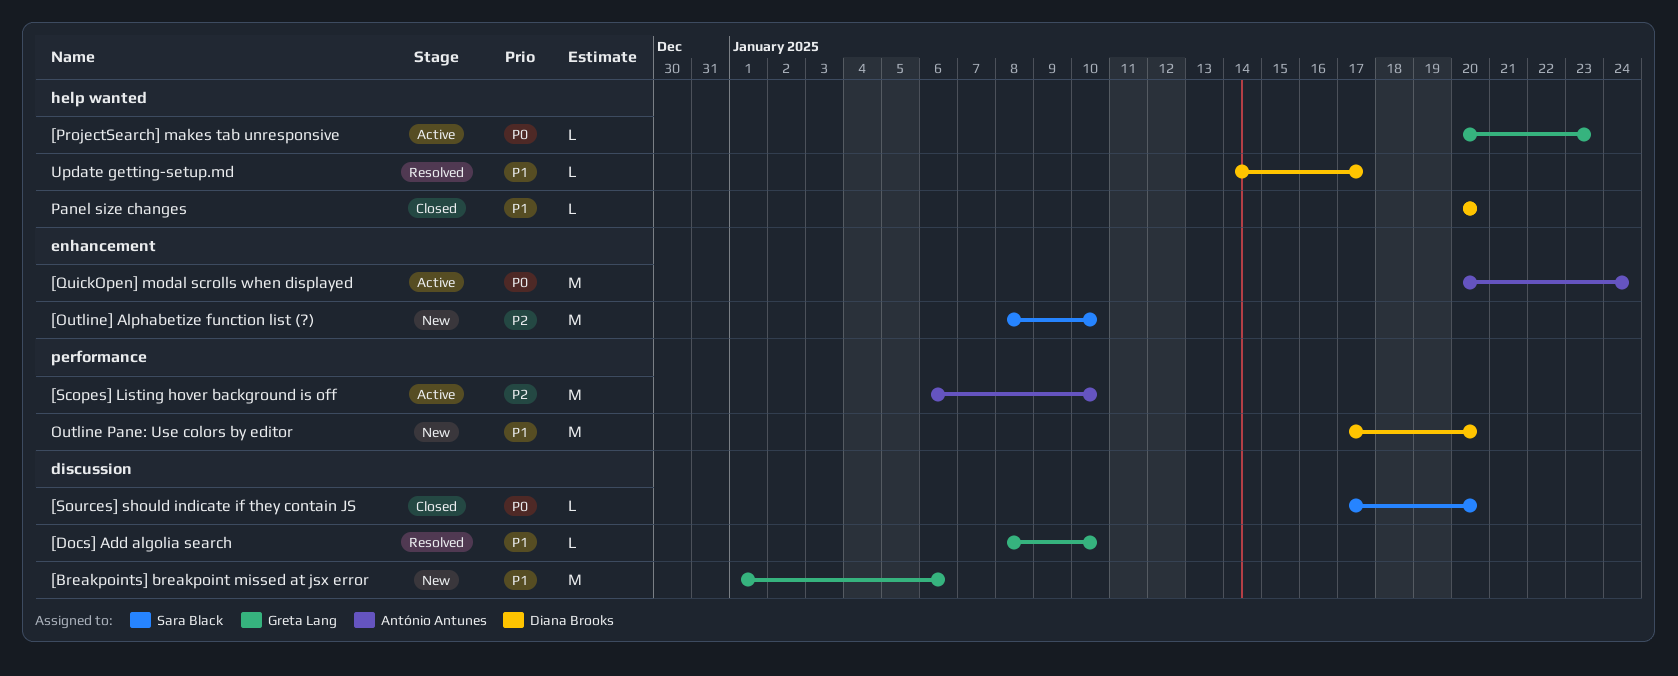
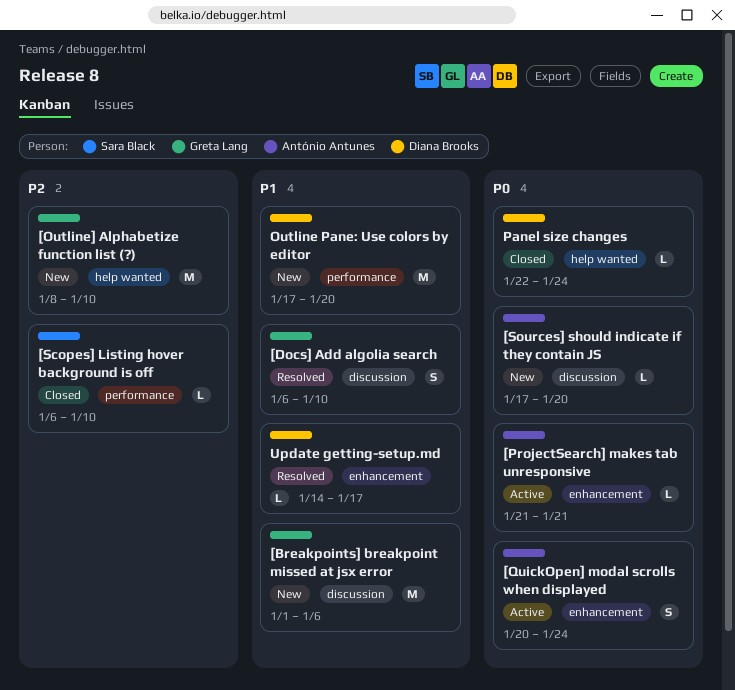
[Docs] Add algolia search, estimate: L -> S
[Docs] Add algolia search, start: Jan 8 -> Jan 6
[Outline] Alphabetize function list (?), owner: Sara Black -> Greta Lang
[Outline] Alphabetize function list (?), label: enhancement -> help wanted
[ProjectSearch] makes tab unresponsive, owner: Greta Lang -> António Antunes
[ProjectSearch] makes tab unresponsive, label: help wanted -> enhancement
[ProjectSearch] makes tab unresponsive, start: Jan 20 -> Jan 21
[ProjectSearch] makes tab unresponsive, due: Jan 23 -> Jan 21
[QuickOpen] modal scrolls when displayed, estimate: M -> S
[Scopes] Listing hover background is off, status: Active -> Closed
[Scopes] Listing hover background is off, owner: António Antunes -> Sara Black
[Scopes] Listing hover background is off, estimate: M -> L
[Sources] should indicate if they contain JS, status: Closed -> New
[Sources] should indicate if they contain JS, owner: Sara Black -> António Antunes
Panel size changes, priority: P1 -> P0
Panel size changes, start: Jan 20 -> Jan 22
Panel size changes, due: Jan 20 -> Jan 24
Update getting-setup.md, label: help wanted -> enhancement

